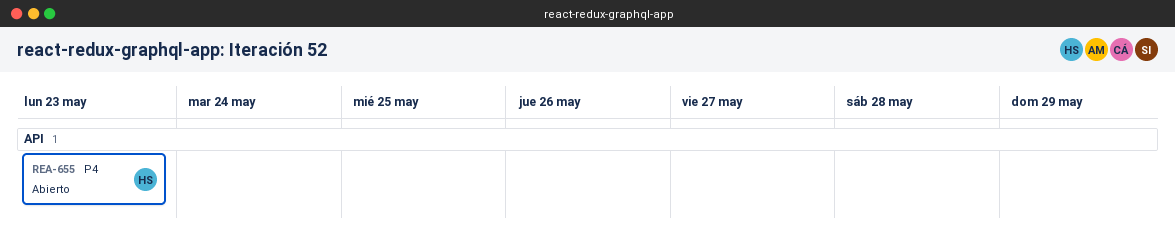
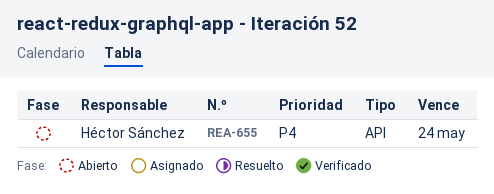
REA-655, due: May 23 -> May 24

